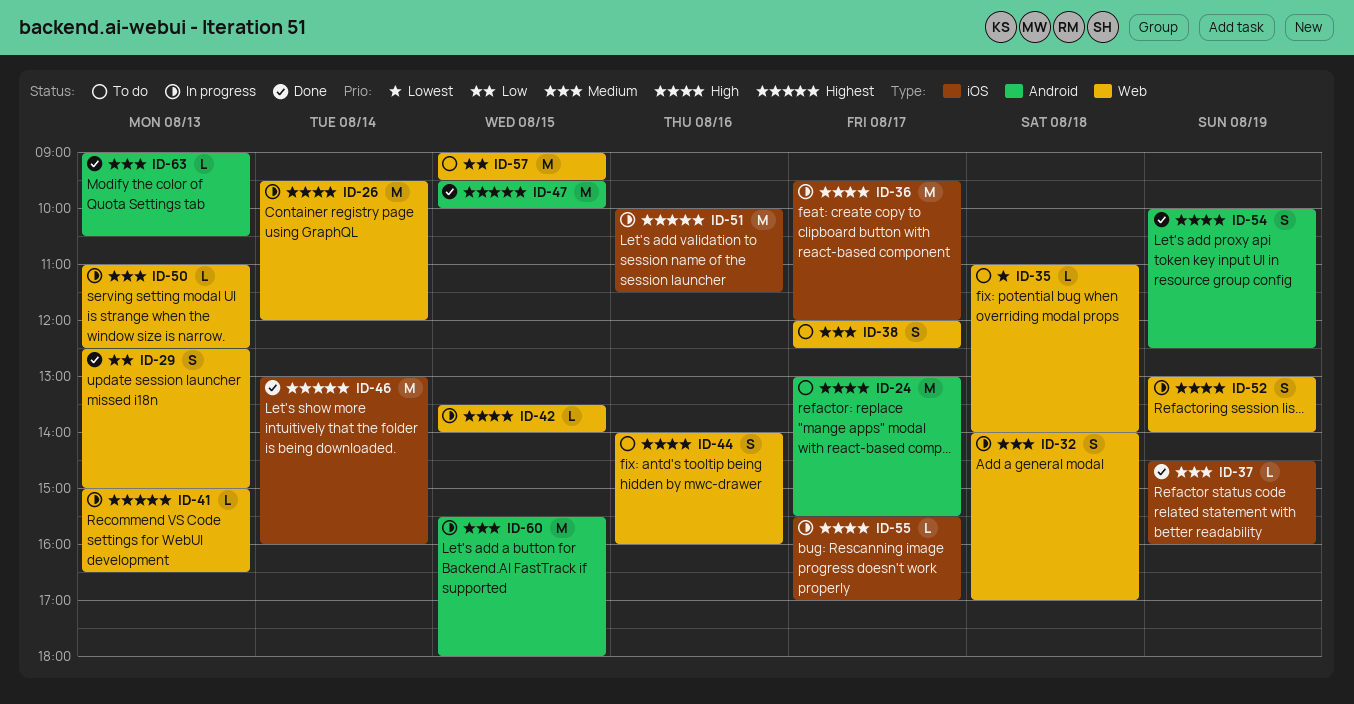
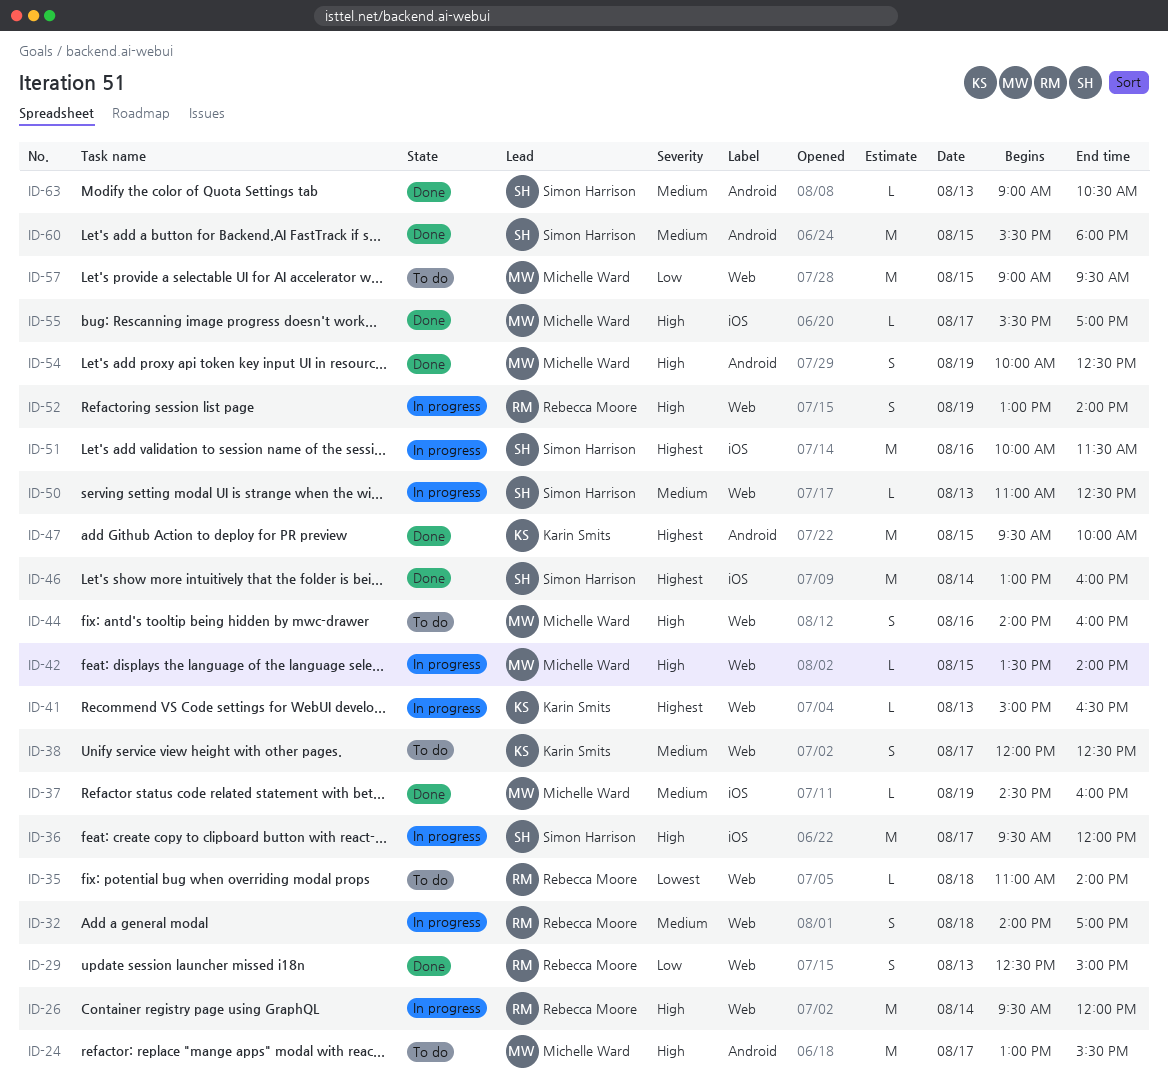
ID-55, status: In progress -> Done
ID-60, status: In progress -> Done

